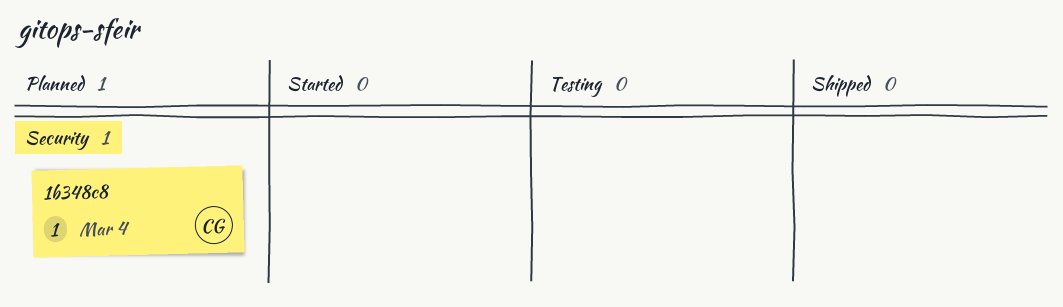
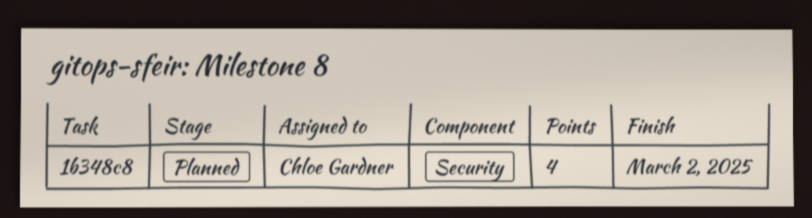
1b348c8, estimate: 1 -> 4
1b348c8, due: Mar 4 -> Mar 2

